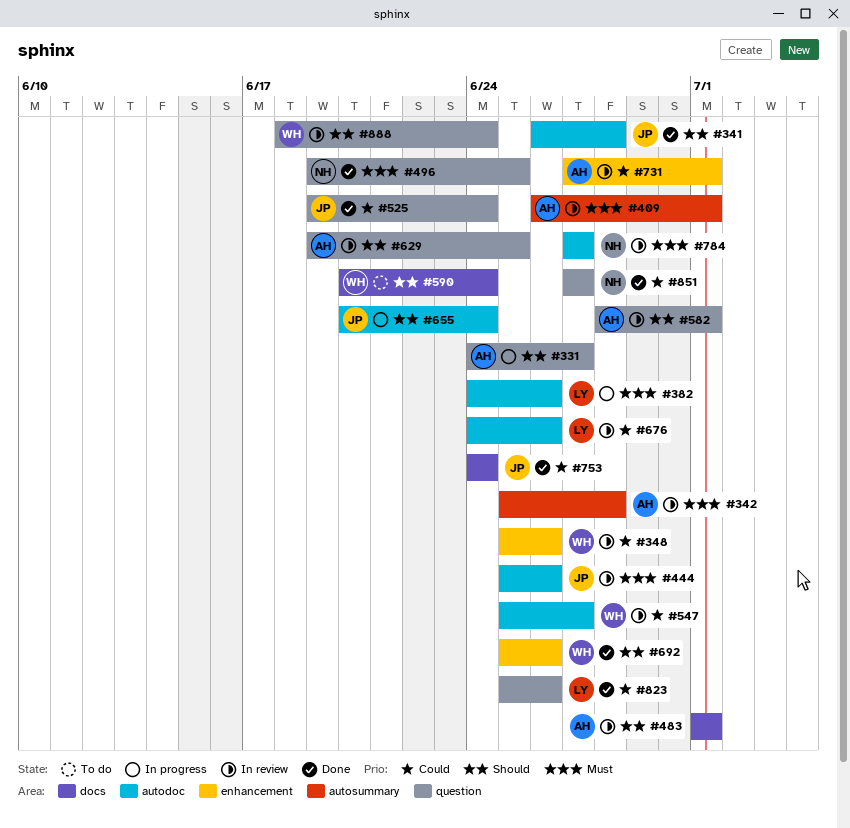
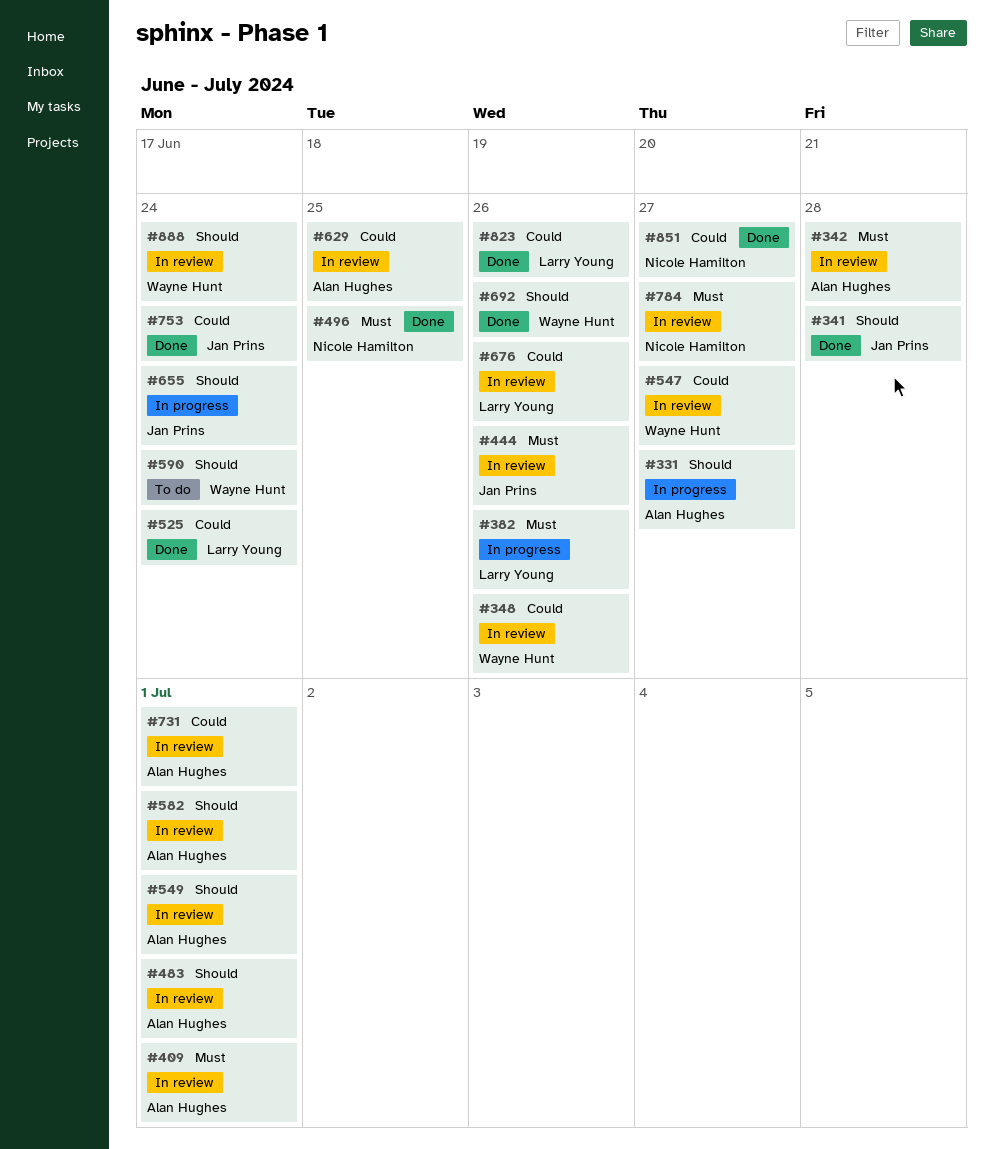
#525, owner: Jan Prins -> Larry Young
#549: none -> present
#629, priority: Should -> Could

